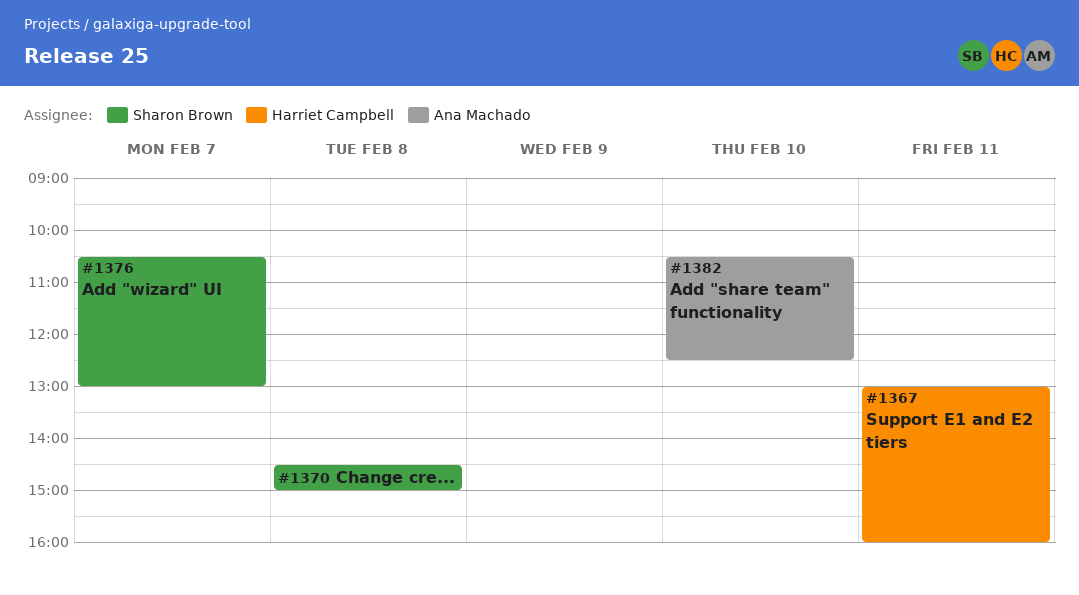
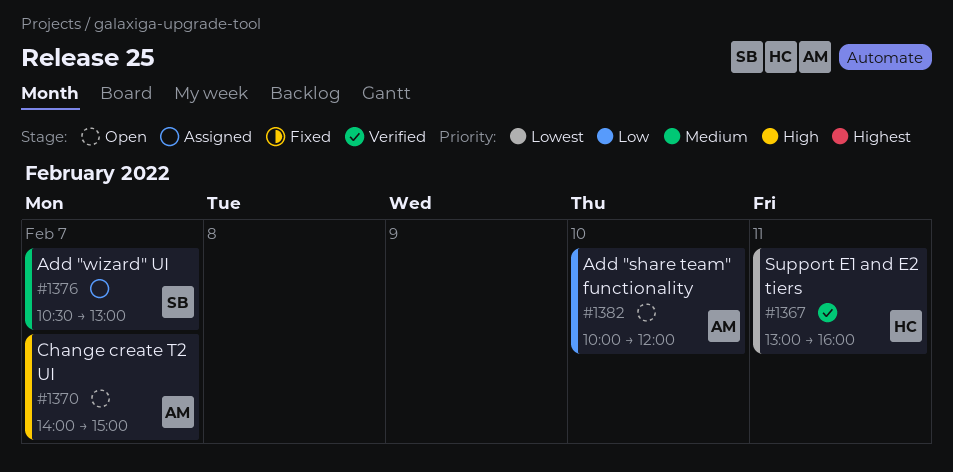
#1370, owner: Sharon Brown -> Ana Machado
#1370, day: Feb 8 -> Feb 7
#1370, begins: 14:30 -> 14:00
#1382, begins: 10:30 -> 10:00
#1382, ends: 12:30 -> 12:00

